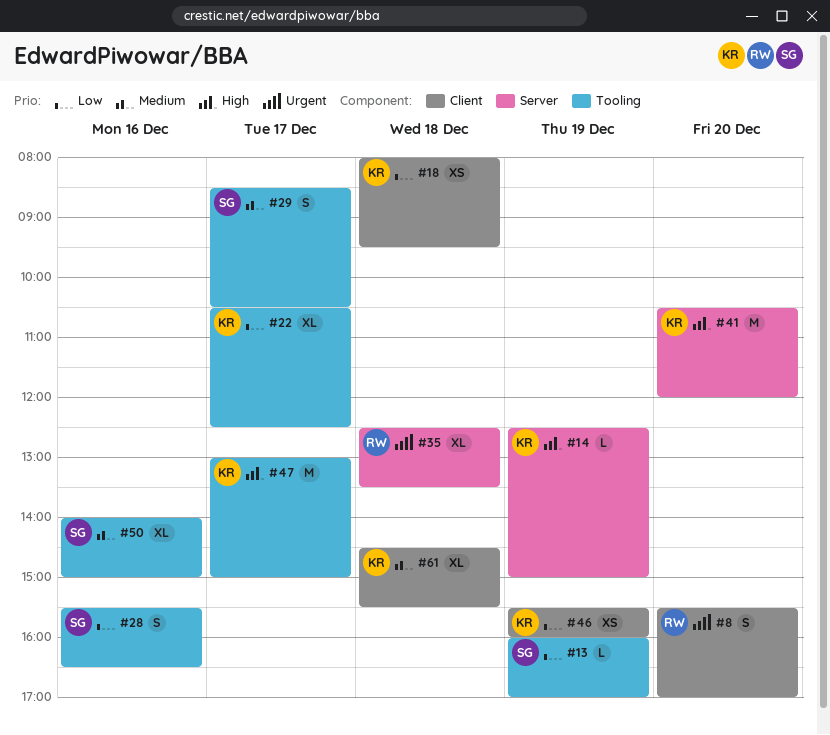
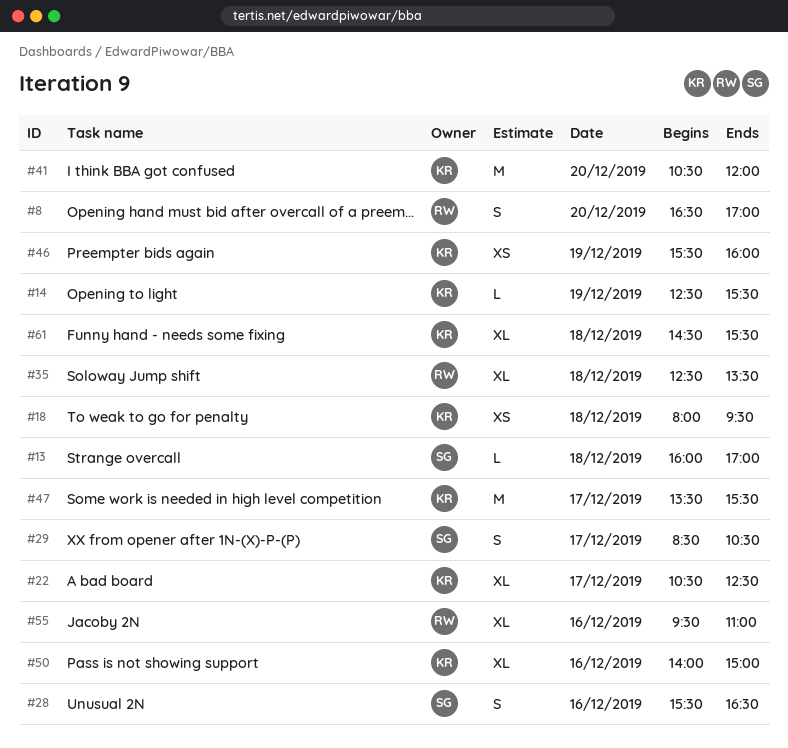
#8, begins: 15:30 -> 16:30
#13, day: Dec 19 -> Dec 18
#14, ends: 15:00 -> 15:30
#47, begins: 13:00 -> 13:30
#47, ends: 15:00 -> 15:30
#50, owner: SG -> KR
#55: none -> present

